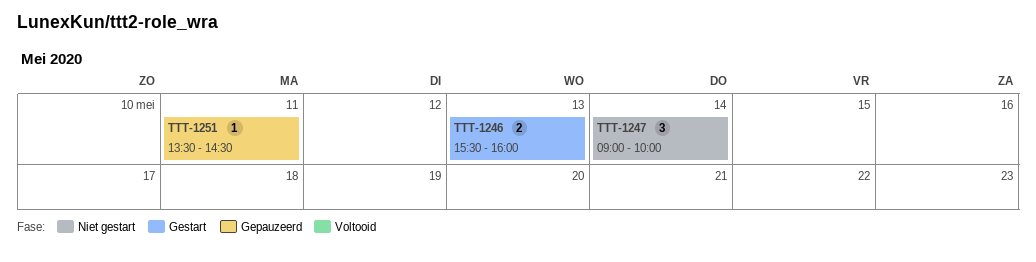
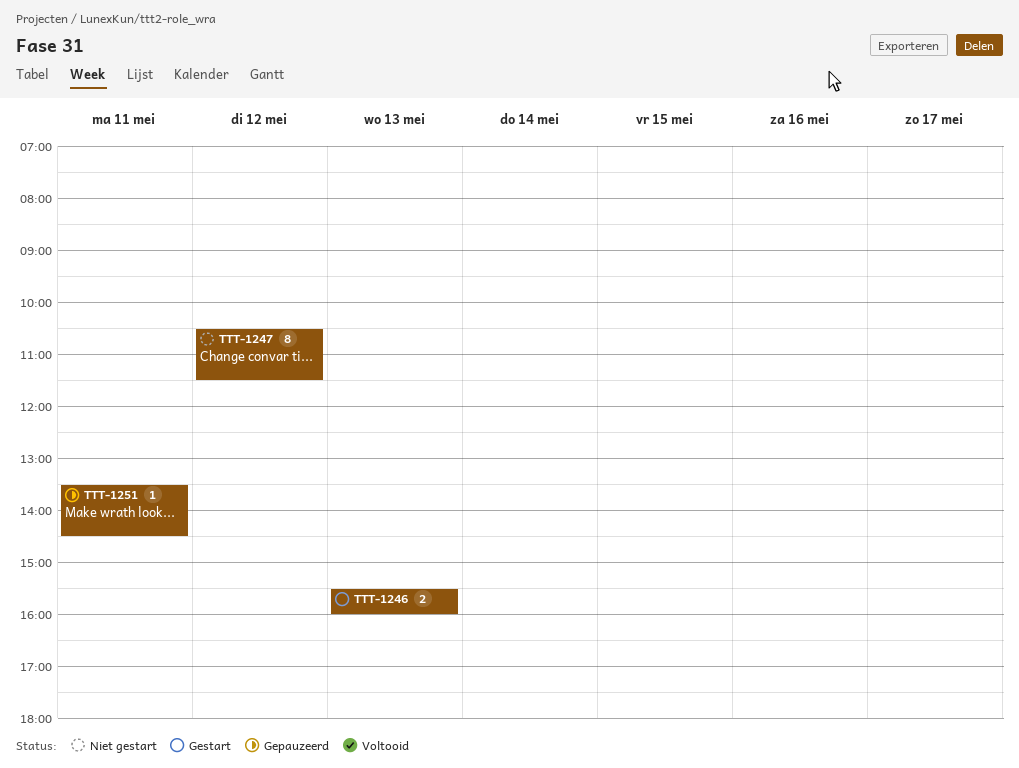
TTT-1247, estimate: 3 -> 8
TTT-1247, day: May 14 -> May 12
TTT-1247, begins: 09:00 -> 10:30
TTT-1247, ends: 10:00 -> 11:30

